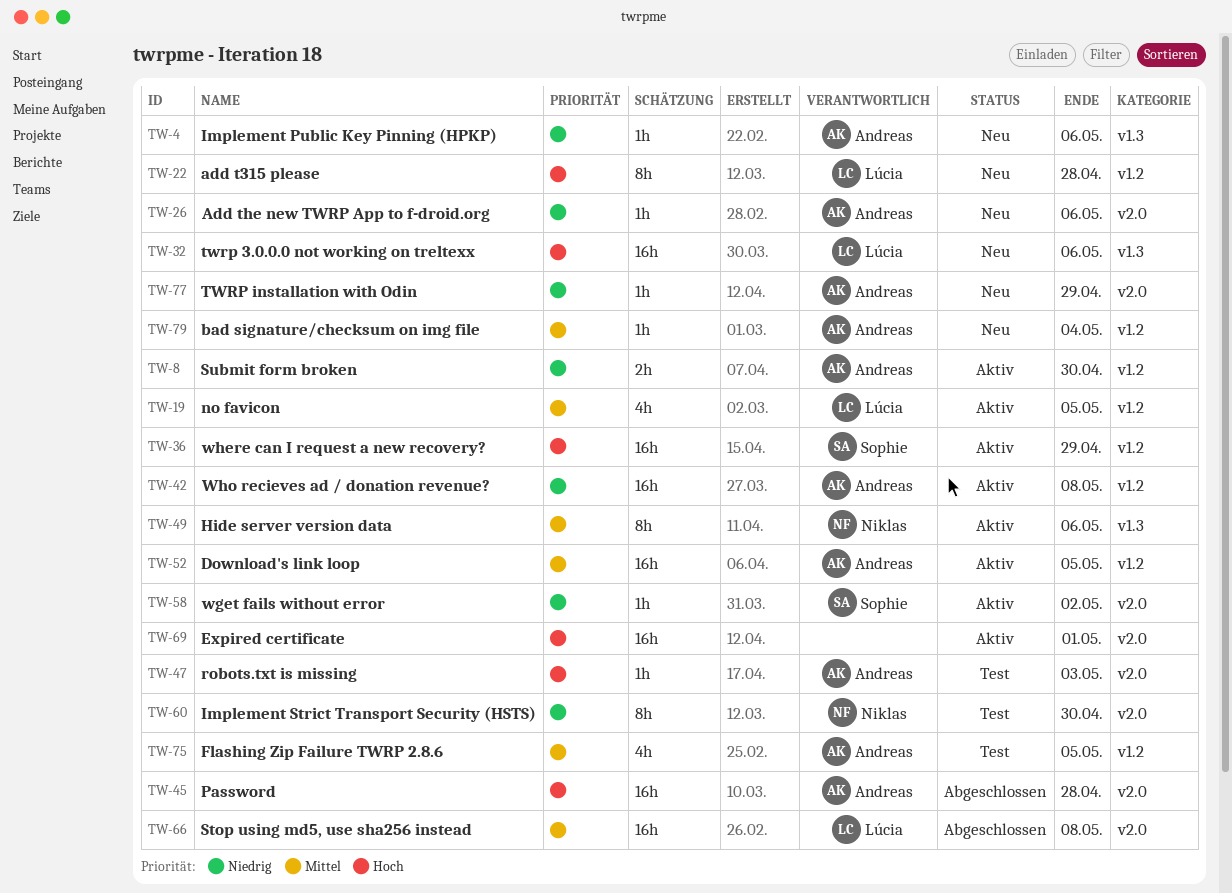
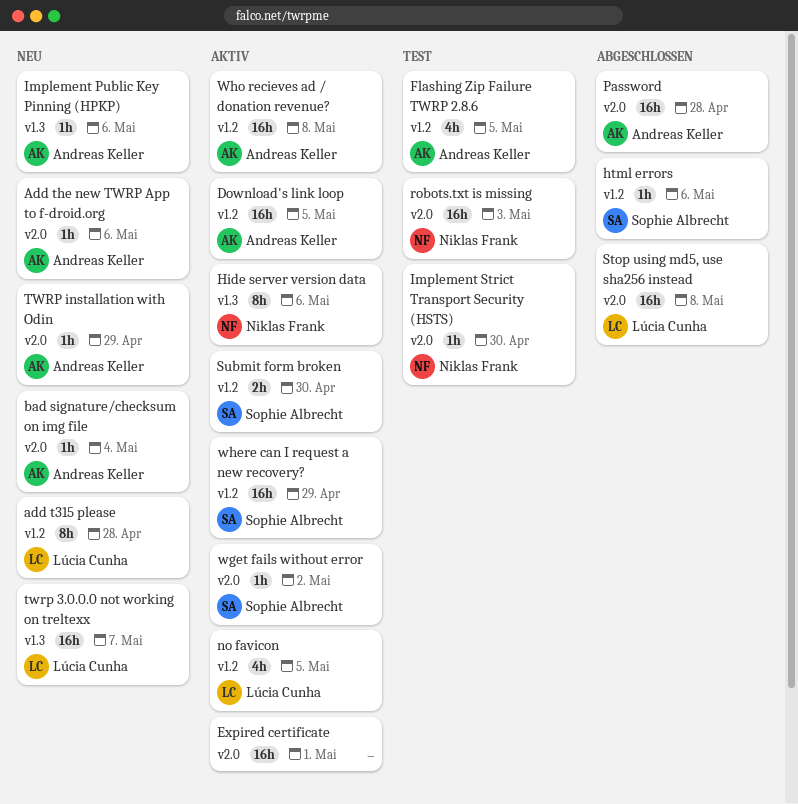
bad signature/checksum on img file, label: v1.2 -> v2.0
html errors: none -> present
Implement Strict Transport Security (HSTS), estimate: 8h -> 1h
robots.txt is missing, owner: Andreas Keller -> Niklas Frank
robots.txt is missing, estimate: 1h -> 16h
Submit form broken, owner: Andreas Keller -> Sophie Albrecht
twrp 3.0.0.0 not working on treltexx, due: May 6 -> May 7

